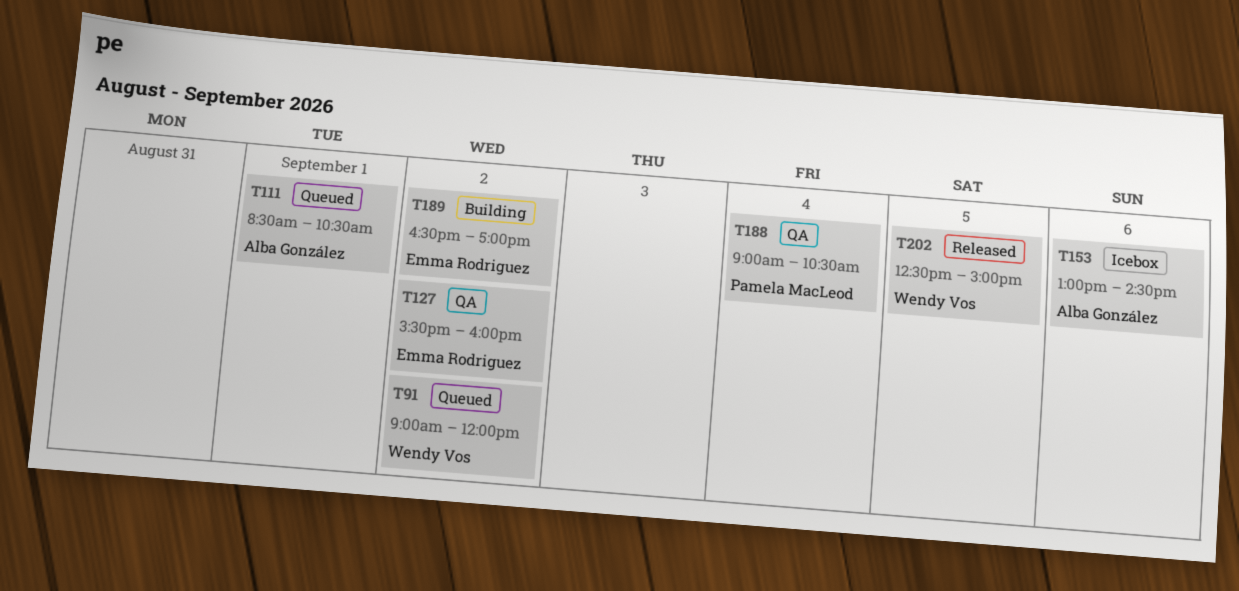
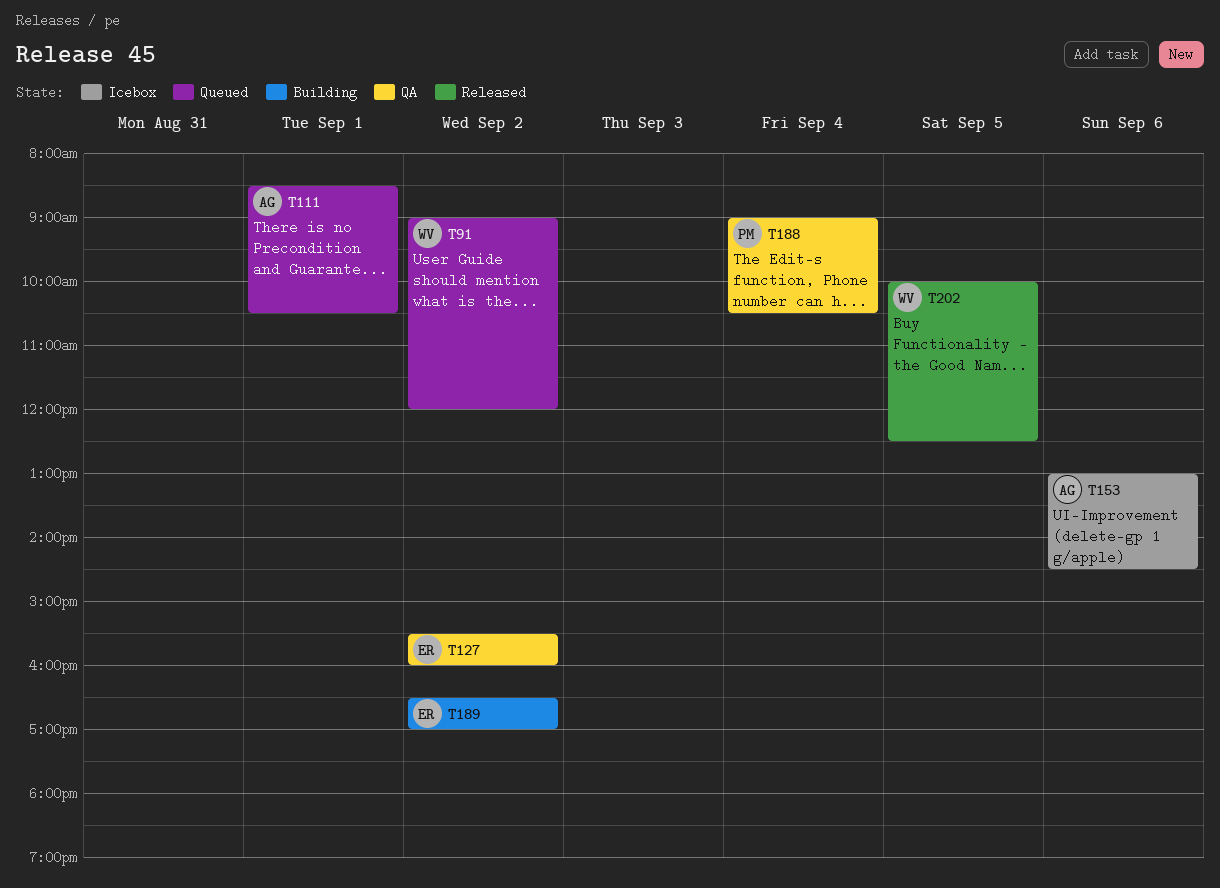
T202, begins: 12:30 -> 10:00
T202, ends: 15:00 -> 12:30

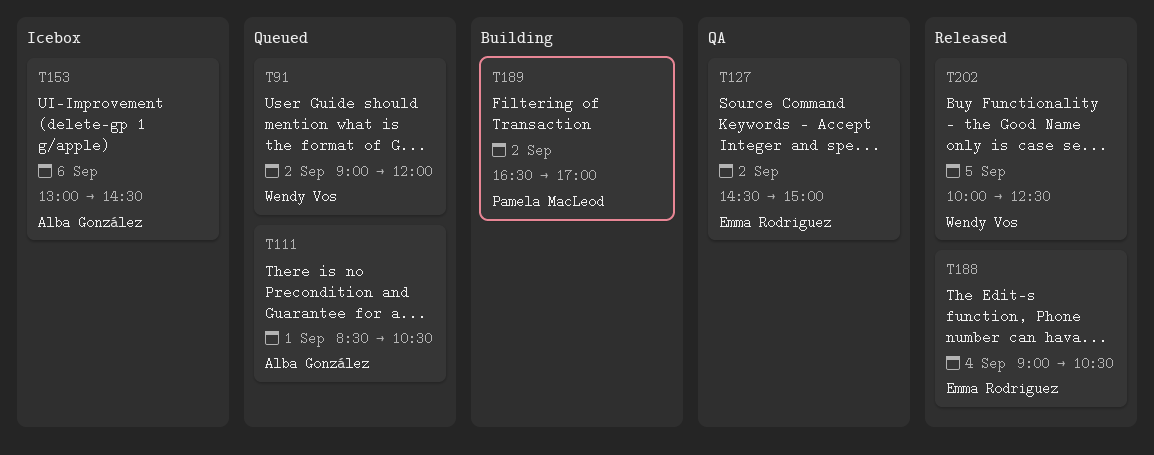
T127, begins: 15:30 -> 14:30
T127, ends: 16:00 -> 15:00
T188, status: QA -> Released
T188, owner: Pamela MacLeod -> Emma Rodriguez
T189, owner: Emma Rodriguez -> Pamela MacLeod

